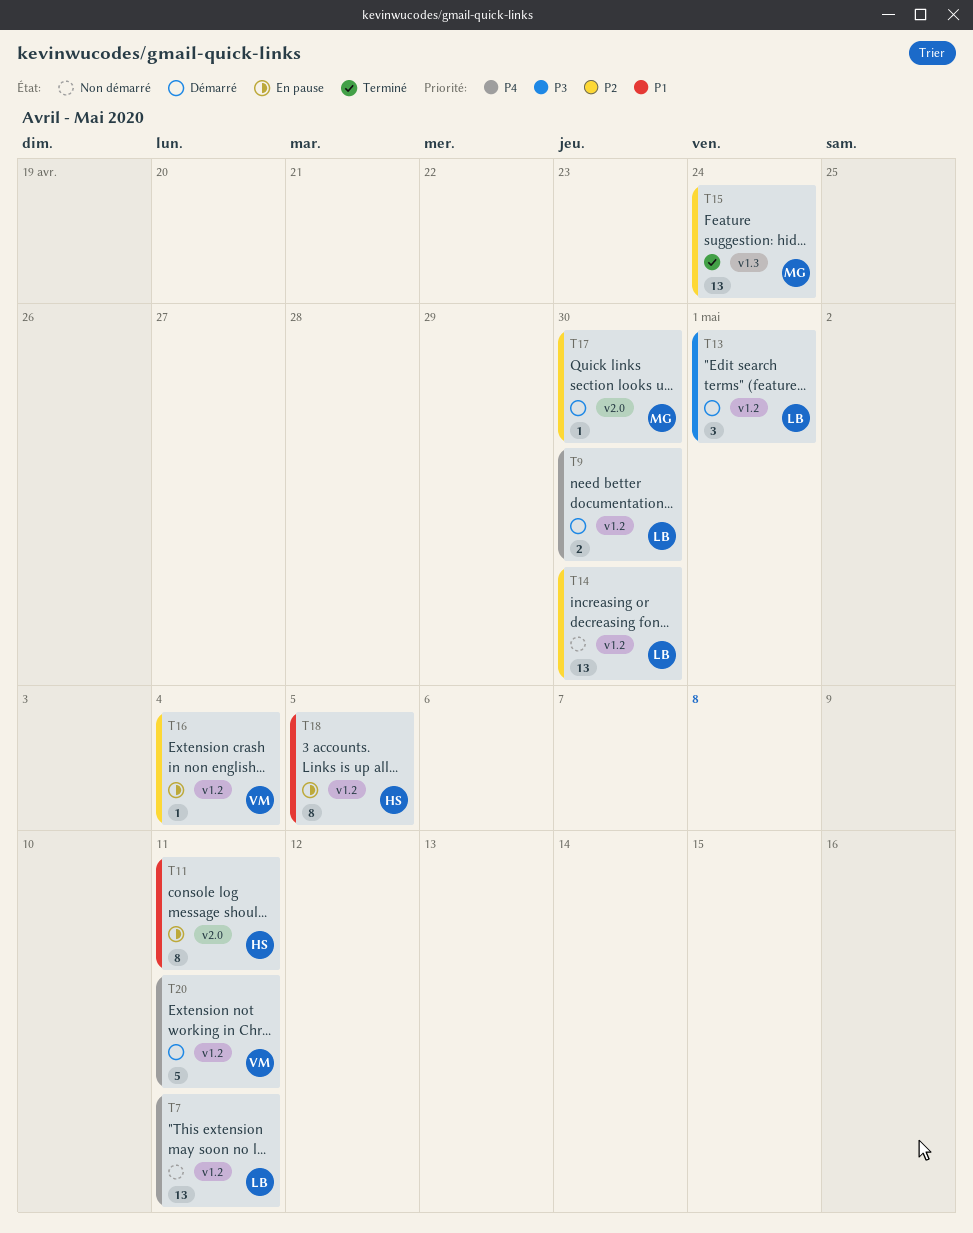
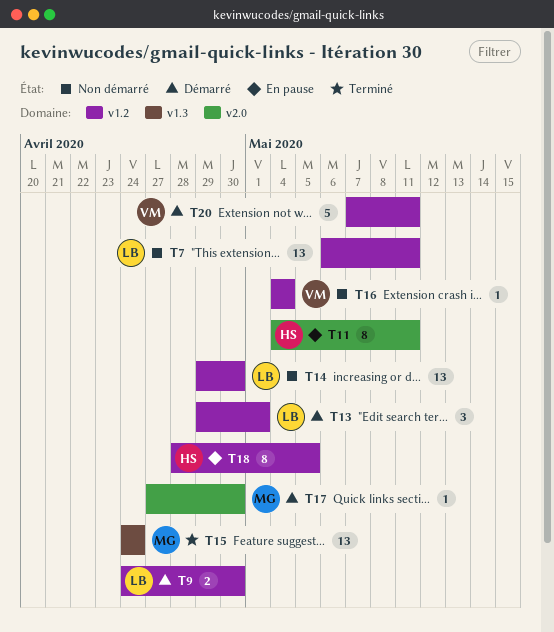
T16, status: En pause -> Non démarré

